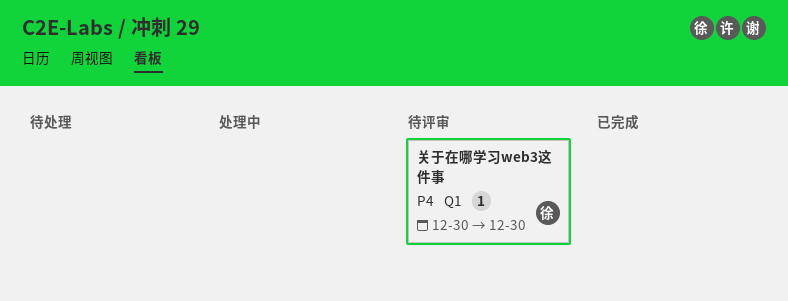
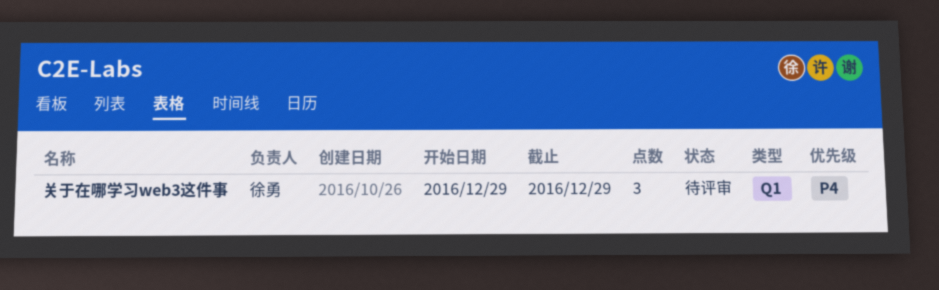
关于在哪学习web3这件事, estimate: 1 -> 3
关于在哪学习web3这件事, start: Dec 30 -> Dec 29
关于在哪学习web3这件事, due: Dec 30 -> Dec 29

